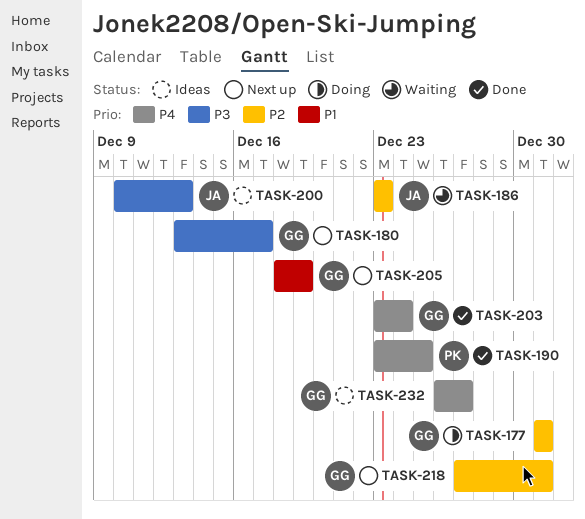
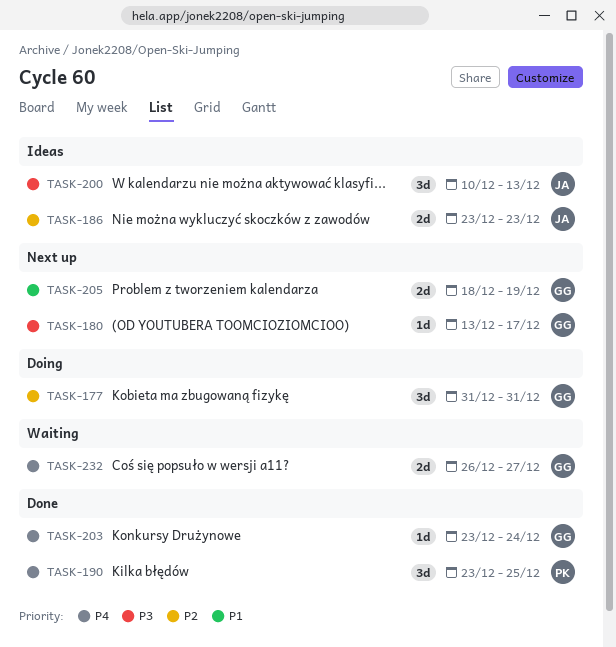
TASK-186, status: Waiting -> Ideas
TASK-218: present -> none
TASK-232, status: Ideas -> Waiting

